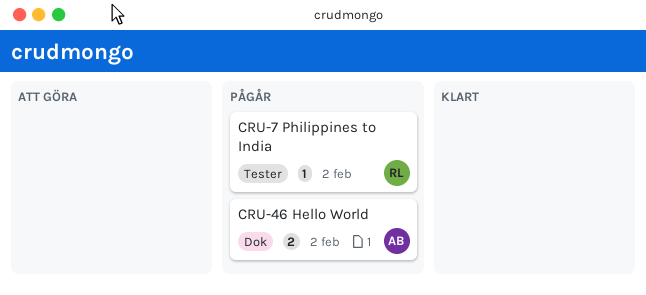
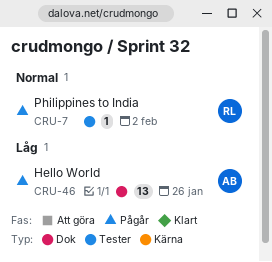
CRU-46, estimate: 2 -> 13
CRU-46, due: Feb 2 -> Jan 26

